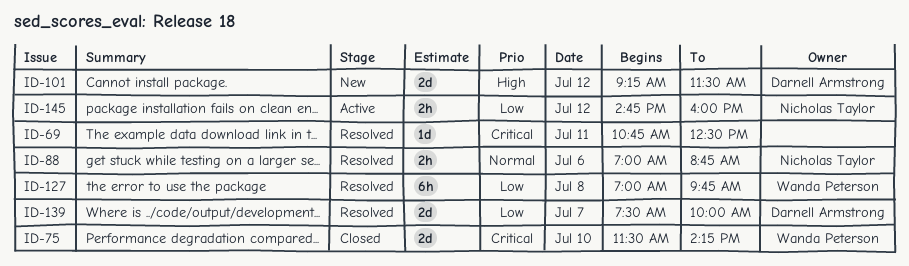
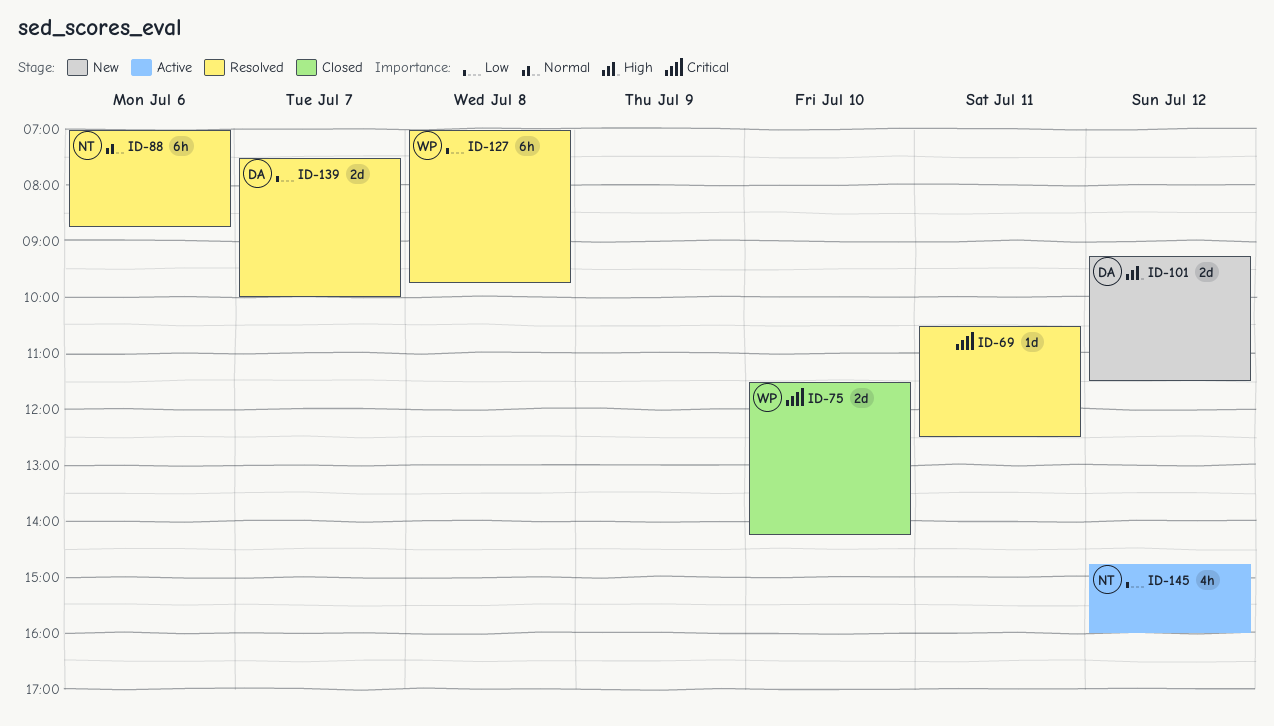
ID-69, begins: 10:45 -> 10:30
ID-88, estimate: 2h -> 6h
ID-145, estimate: 2h -> 4h

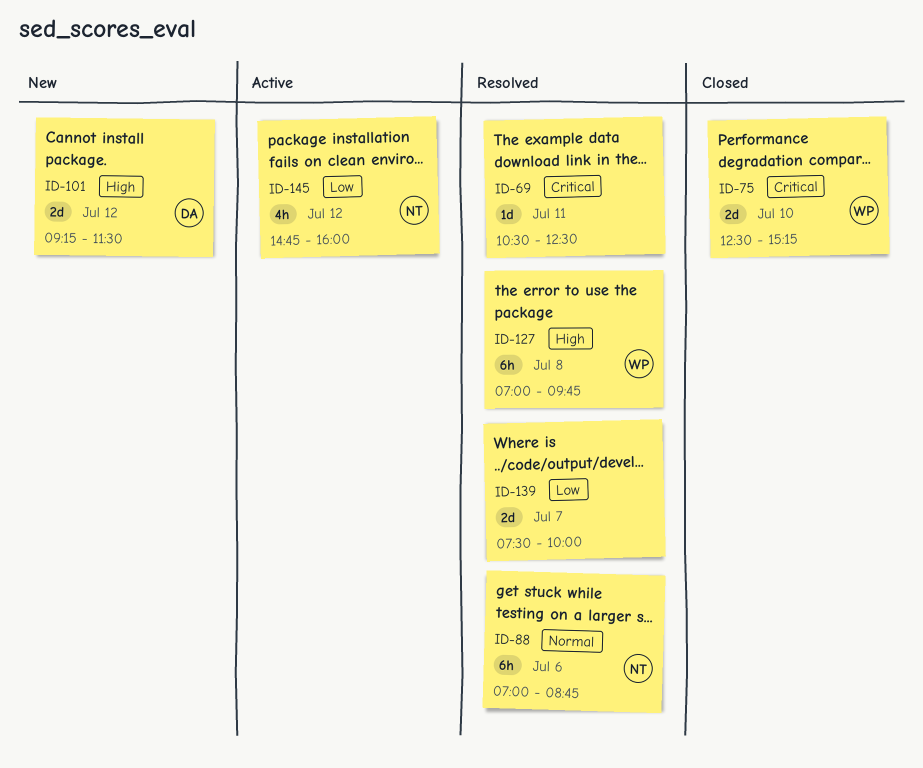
ID-75, begins: 11:30 -> 12:30
ID-75, ends: 14:15 -> 15:15
ID-127, priority: Low -> High
ID-139, owner: DA -> none

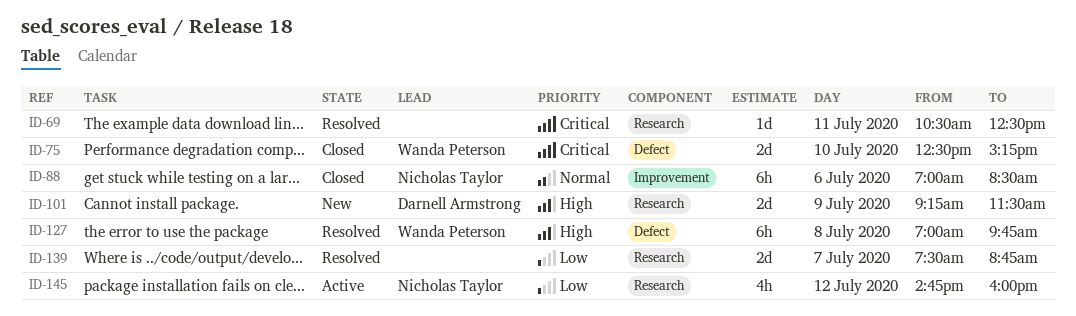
ID-88, status: Resolved -> Closed
ID-88, ends: 08:45 -> 08:30
ID-101, day: Jul 12 -> Jul 9
ID-139, ends: 10:00 -> 08:45

